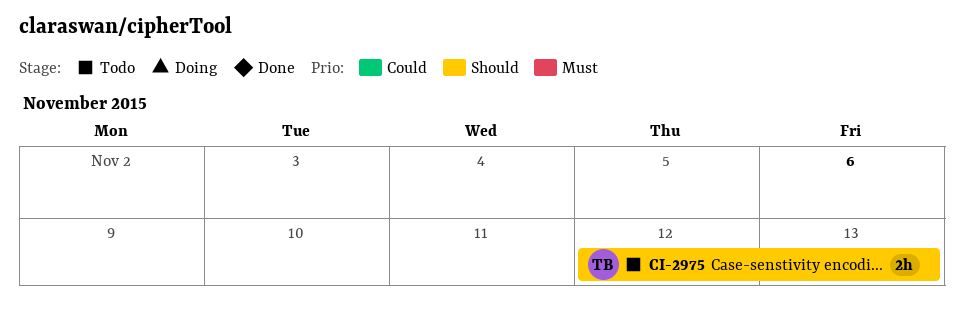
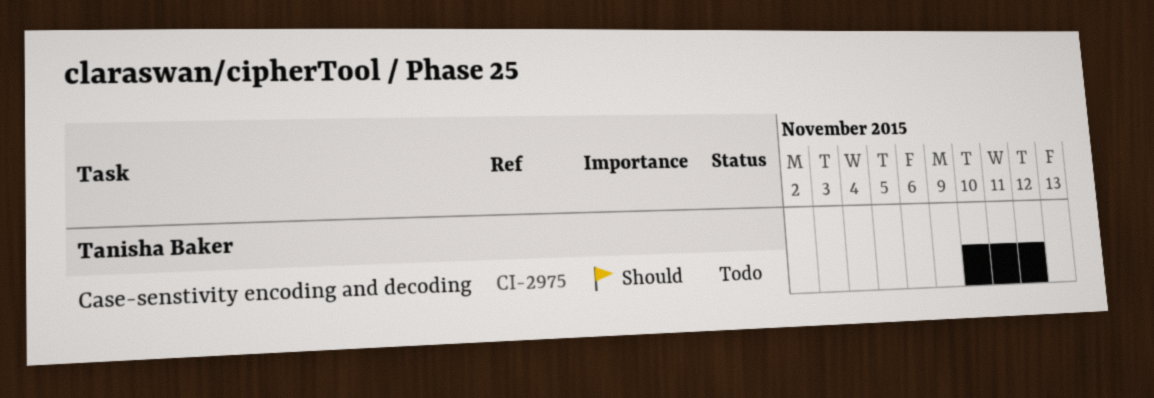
CI-2975, start: Nov 12 -> Nov 10
CI-2975, due: Nov 13 -> Nov 12

